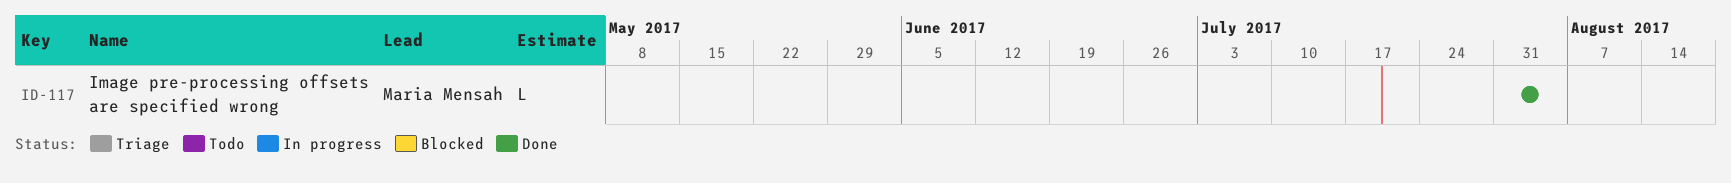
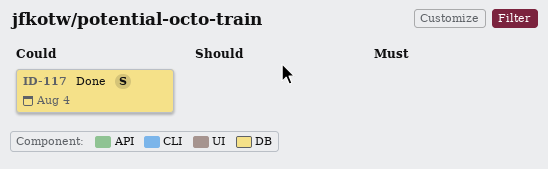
ID-117, estimate: L -> S

